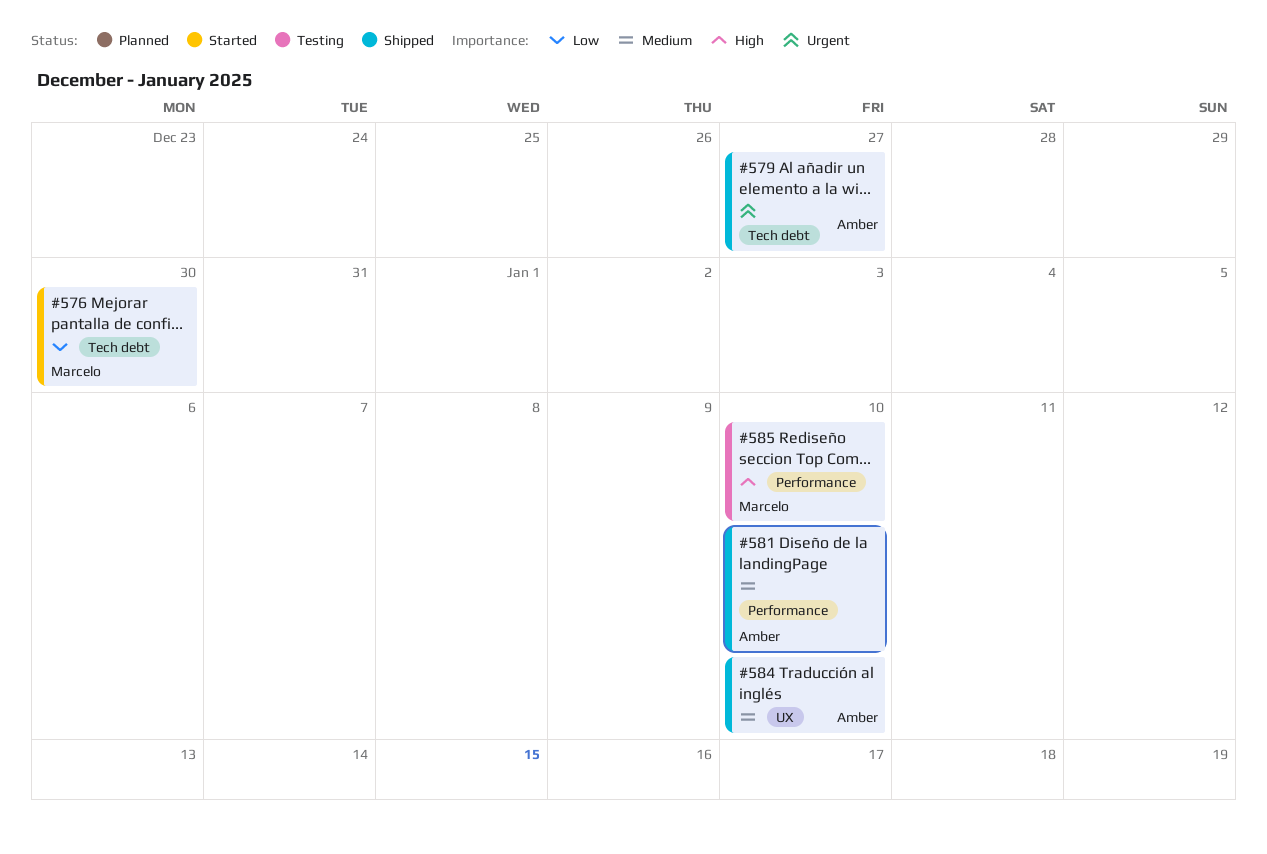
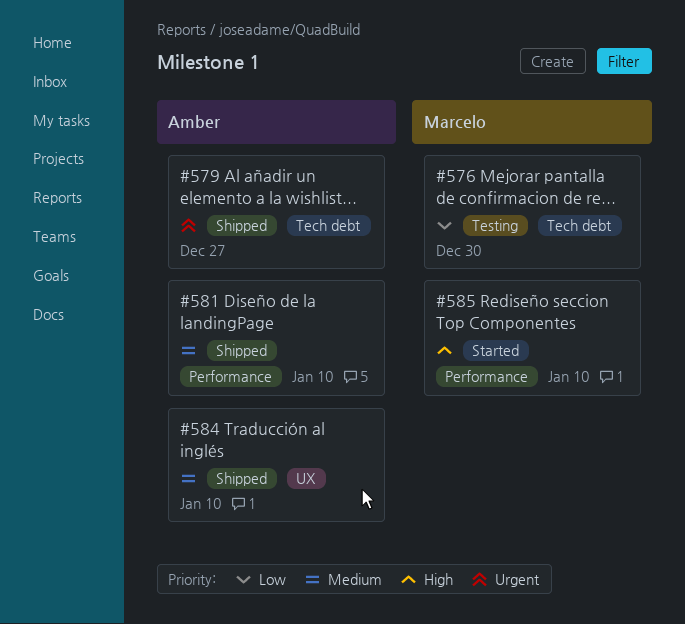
#576, status: Started -> Testing
#585, status: Testing -> Started

